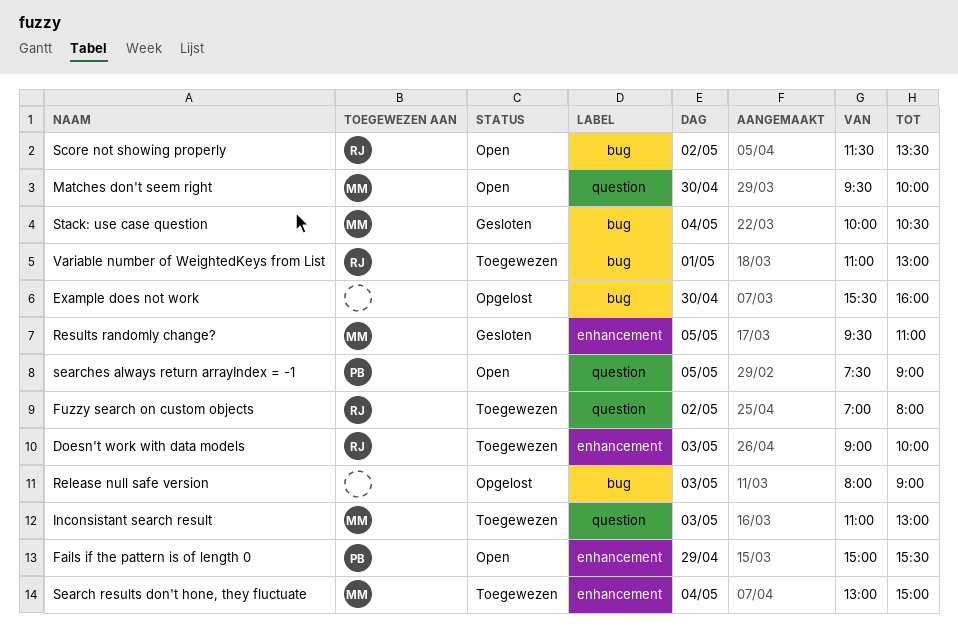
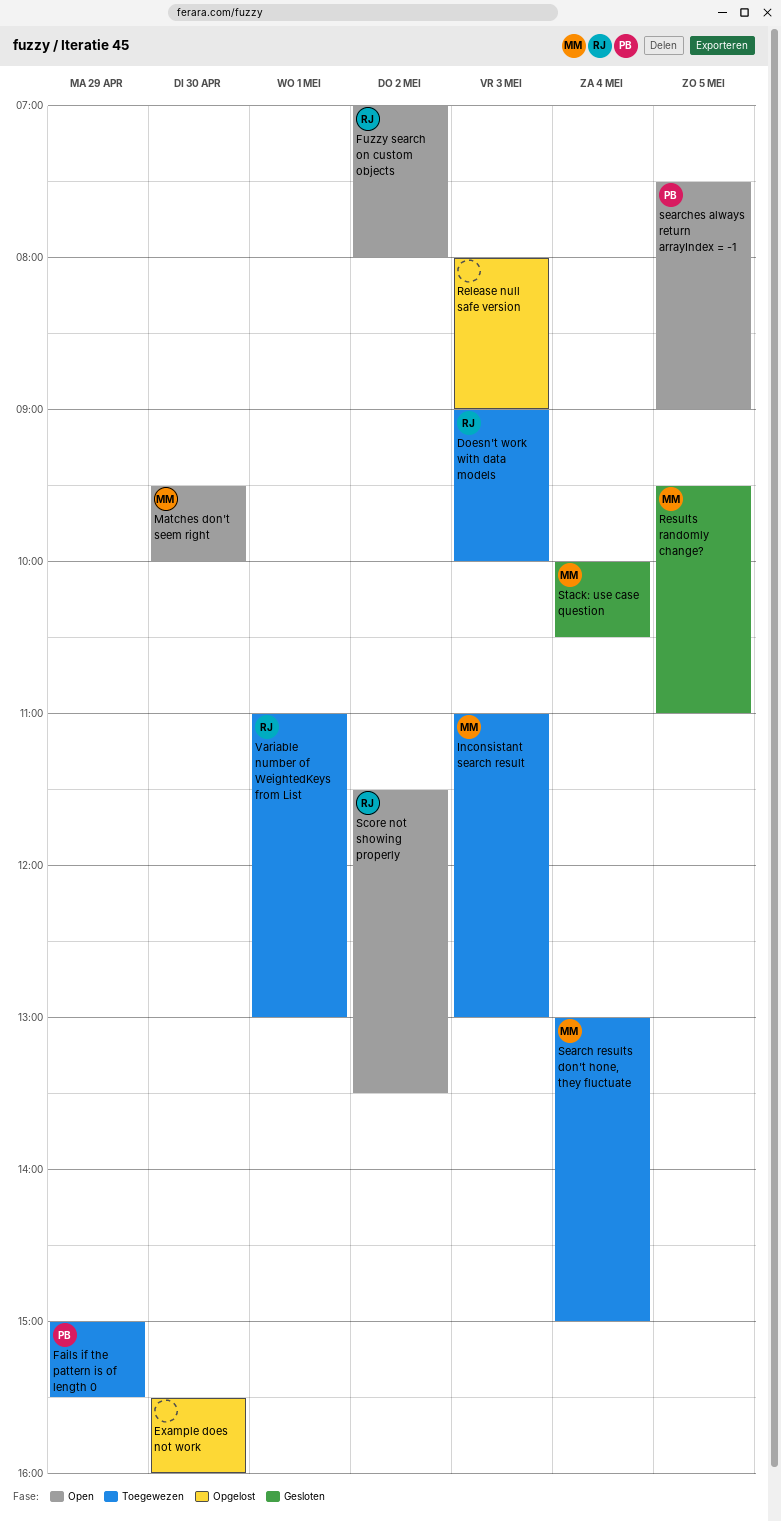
Fails if the pattern is of length 0, status: Open -> Toegewezen
Fuzzy search on custom objects, status: Toegewezen -> Open

